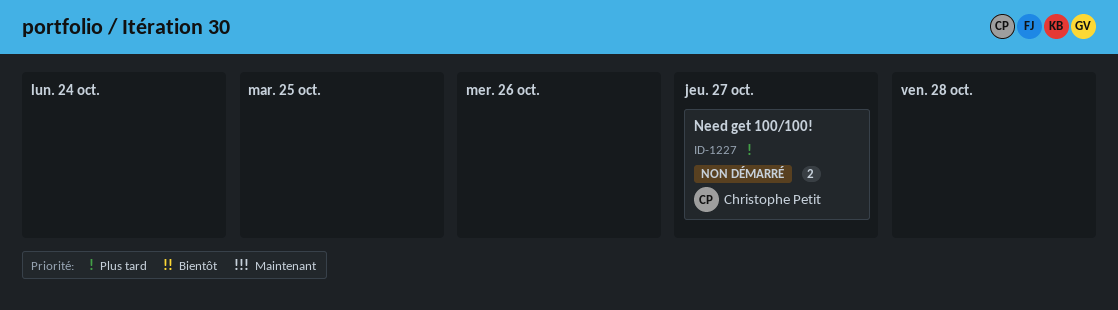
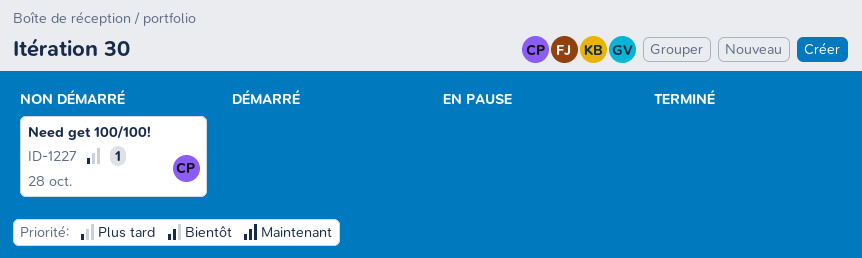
ID-1227, estimate: 2 -> 1
ID-1227, due: Oct 27 -> Oct 28

